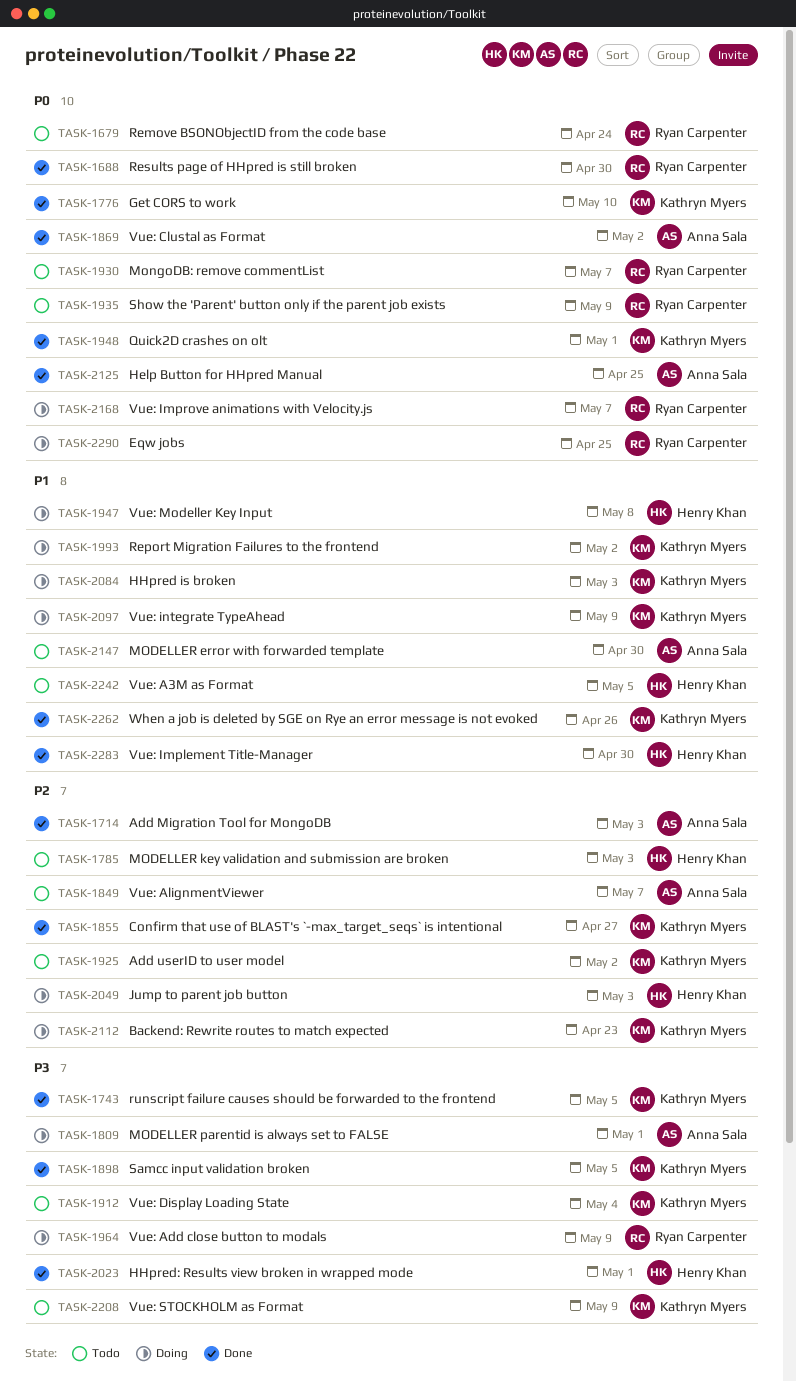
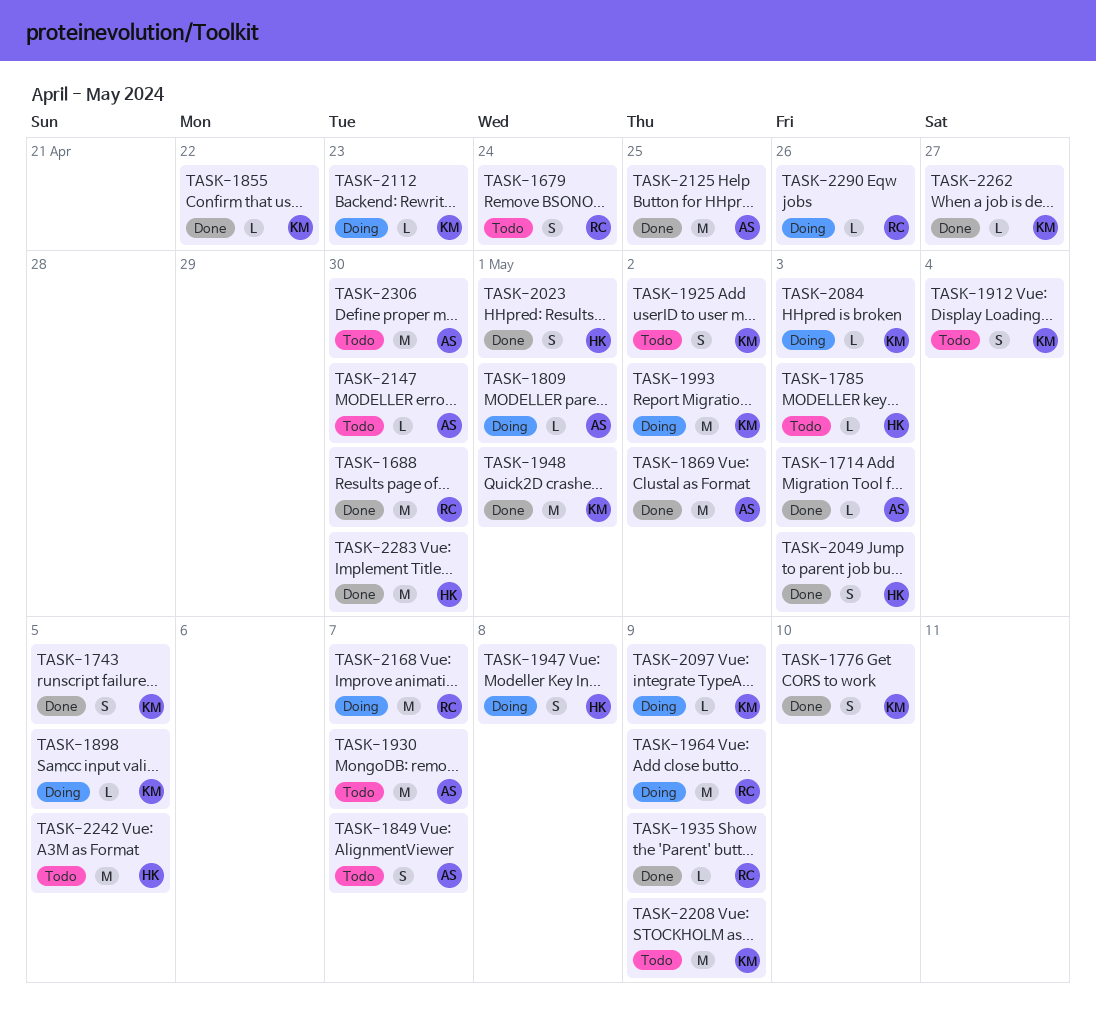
TASK-1855, due: Apr 27 -> Apr 22
TASK-1898, status: Done -> Doing
TASK-1930, owner: Ryan Carpenter -> Anna Sala
TASK-1935, status: Todo -> Done
TASK-2049, status: Doing -> Done
TASK-2262, due: Apr 26 -> Apr 27
TASK-2290, due: Apr 25 -> Apr 26
TASK-2306: none -> present

